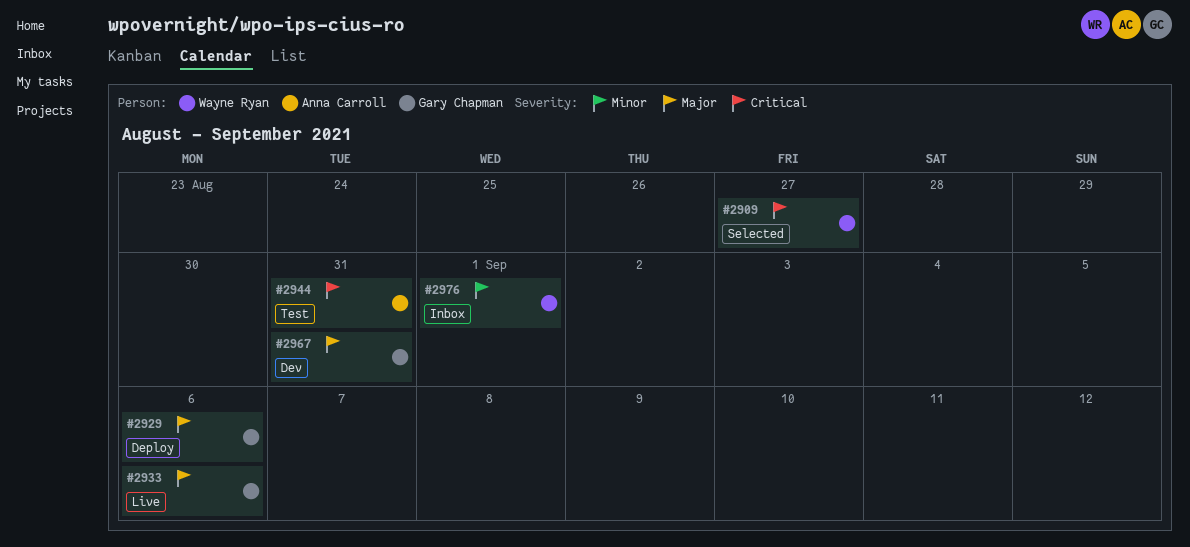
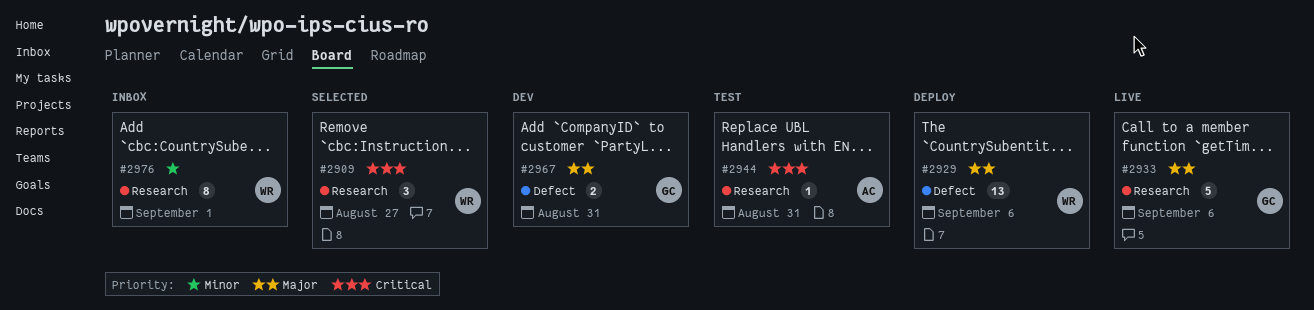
#2929, owner: Gary Chapman -> Wayne Ryan

